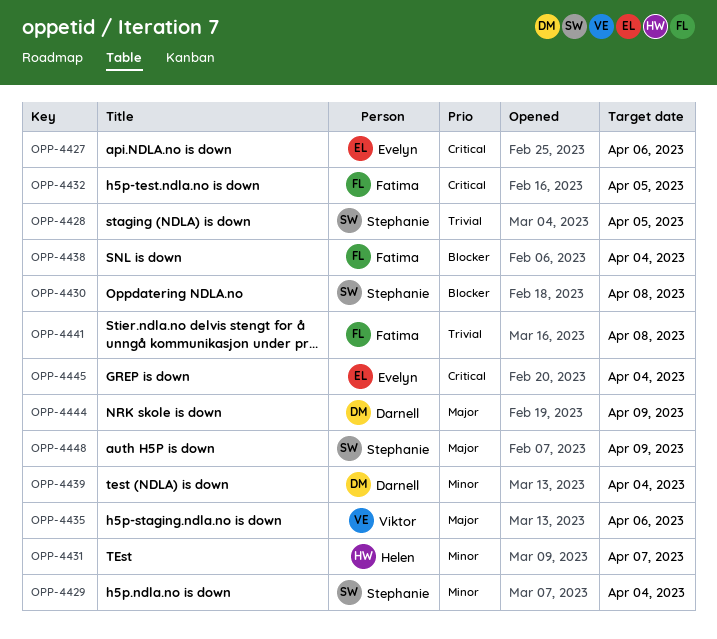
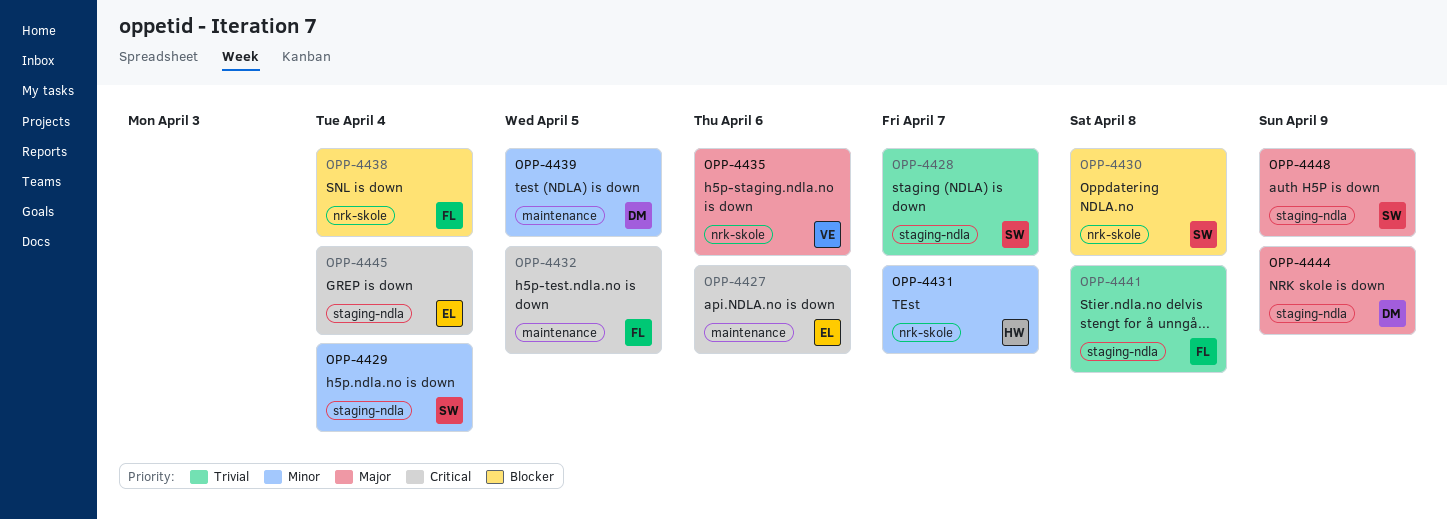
OPP-4428, due: Apr 5 -> Apr 7
OPP-4439, due: Apr 4 -> Apr 5

